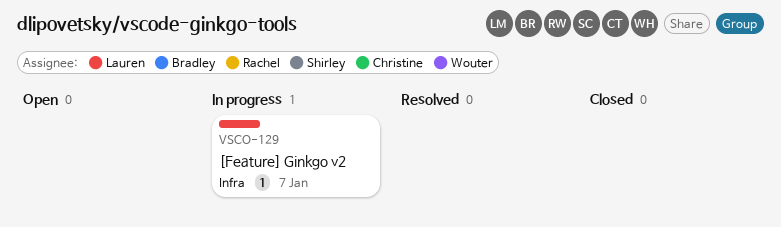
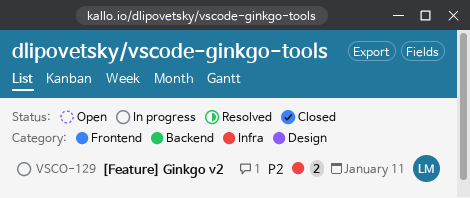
VSCO-129, estimate: 1 -> 2
VSCO-129, due: Jan 7 -> Jan 11

